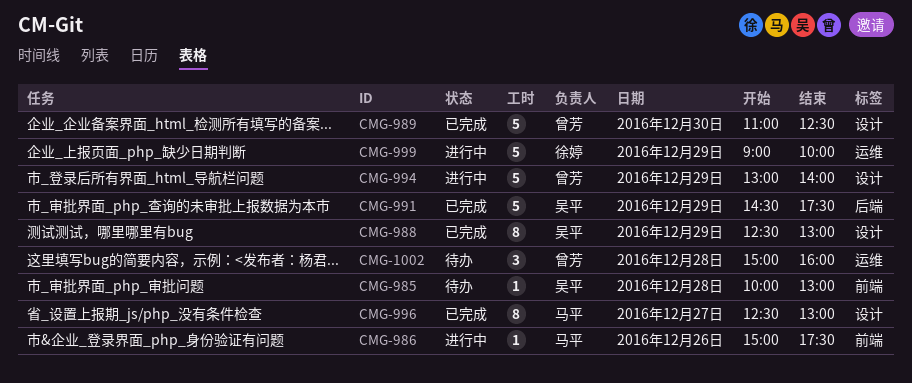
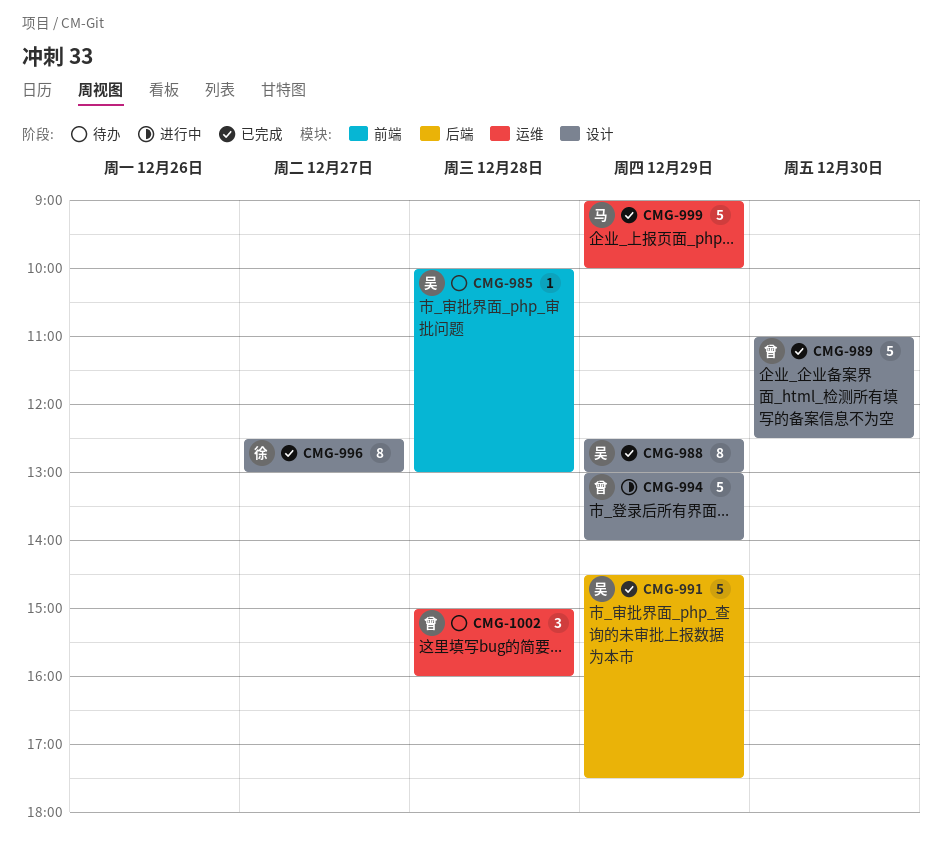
CMG-986: present -> none
CMG-996, owner: 马平 -> 徐婷
CMG-999, status: 进行中 -> 已完成
CMG-999, owner: 徐婷 -> 马平

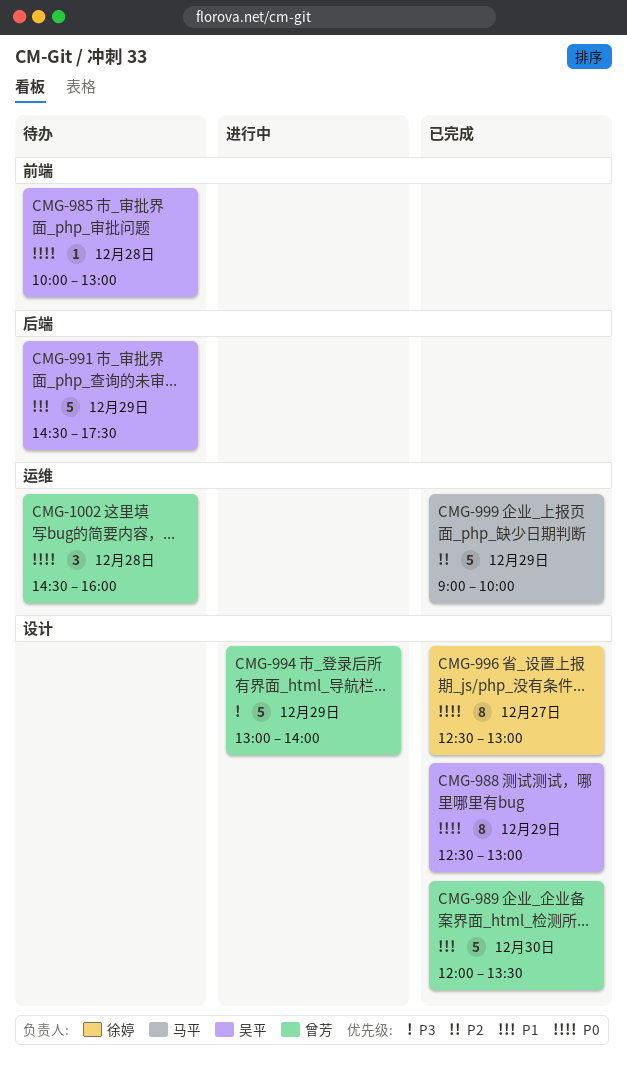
CMG-989, begins: 11:00 -> 12:00
CMG-989, ends: 12:30 -> 13:30
CMG-991, status: 已完成 -> 待办
CMG-1002, begins: 15:00 -> 14:30

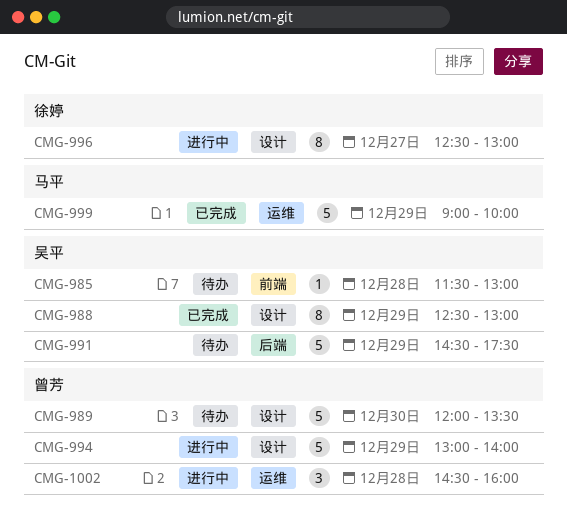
CMG-985, begins: 10:00 -> 11:30
CMG-989, status: 已完成 -> 待办
CMG-996, status: 已完成 -> 进行中
CMG-1002, status: 待办 -> 进行中

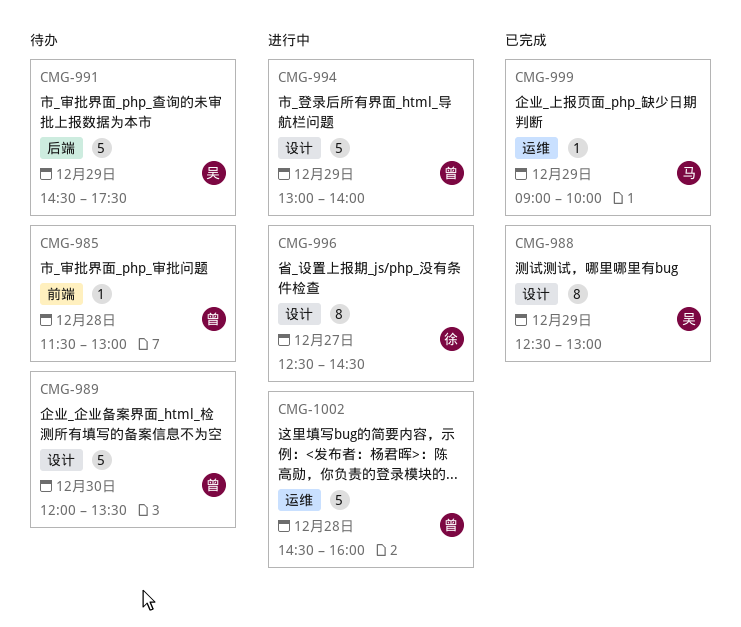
CMG-985, owner: 吴平 -> 曾芳
CMG-996, ends: 13:00 -> 14:30
CMG-999, estimate: 5 -> 1
CMG-1002, estimate: 3 -> 5

